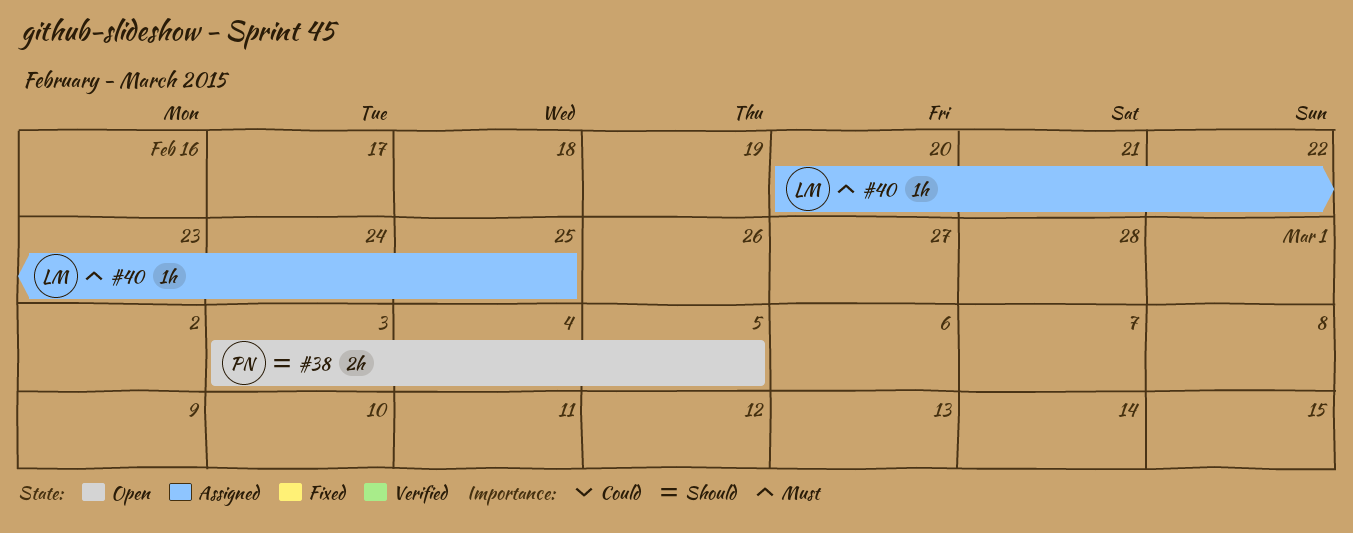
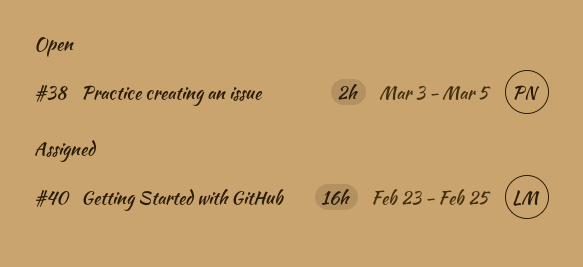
#40, estimate: 1h -> 16h
#40, start: Feb 20 -> Feb 23

